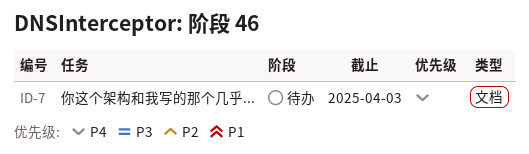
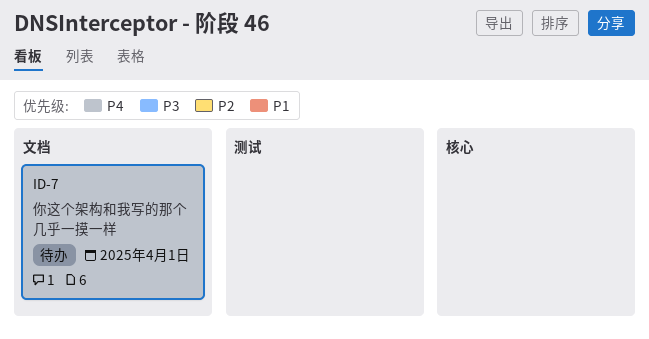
ID-7, due: Apr 3 -> Apr 1

